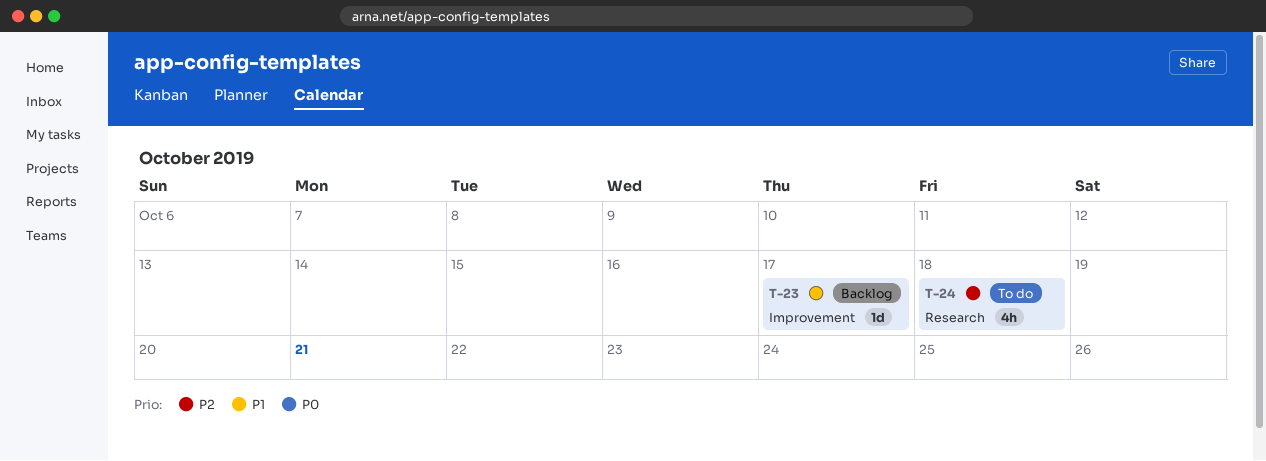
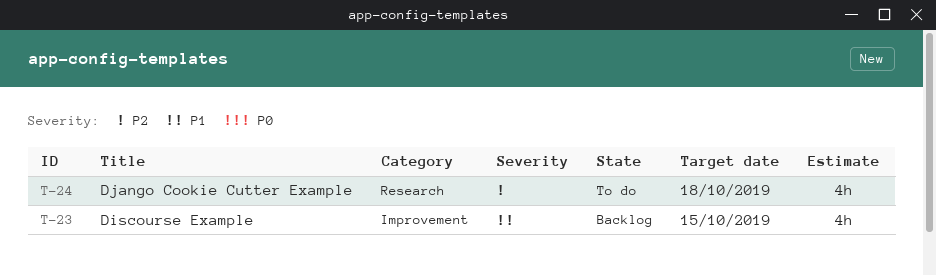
T-23, estimate: 1d -> 4h
T-23, due: Oct 17 -> Oct 15

